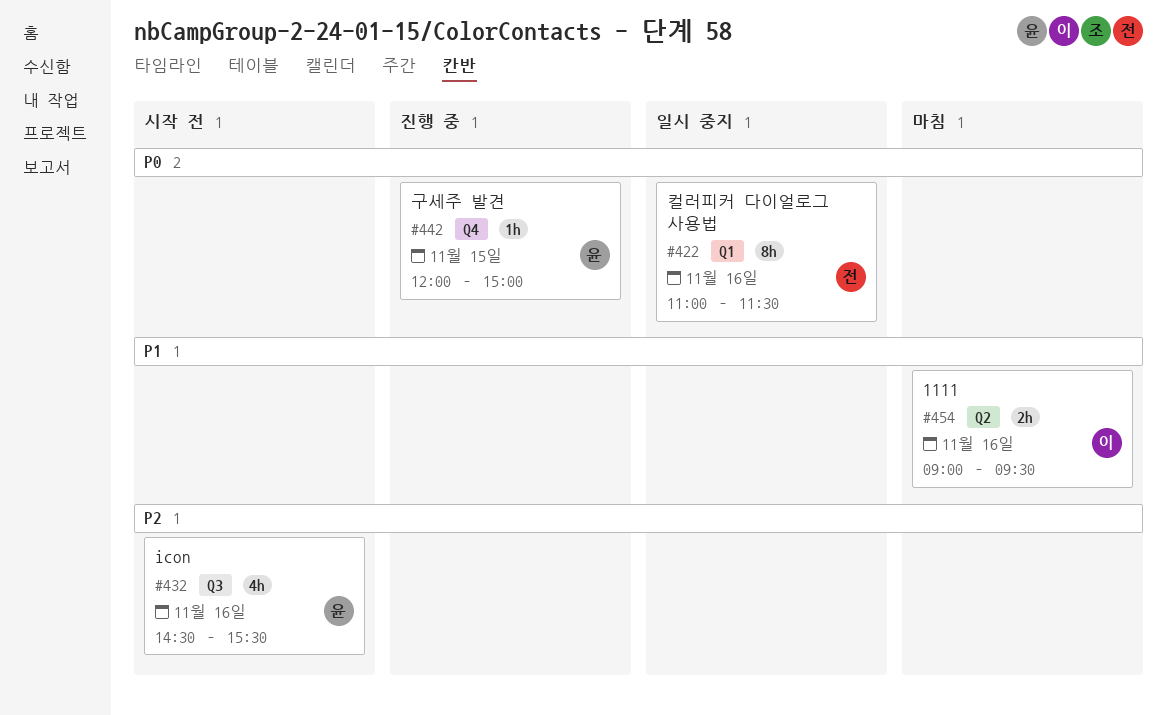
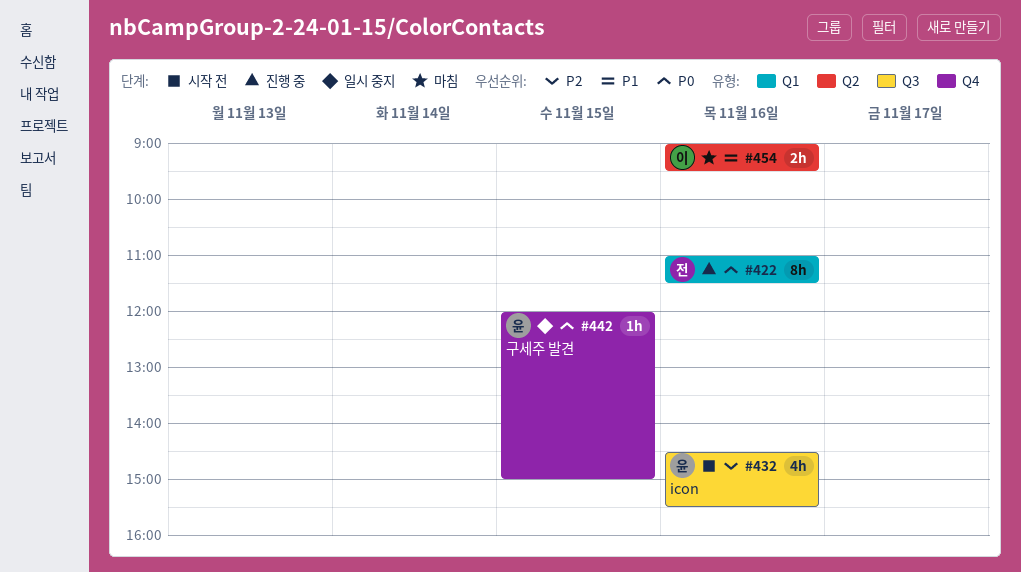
#422, status: 일시 중지 -> 진행 중
#442, status: 진행 중 -> 일시 중지

